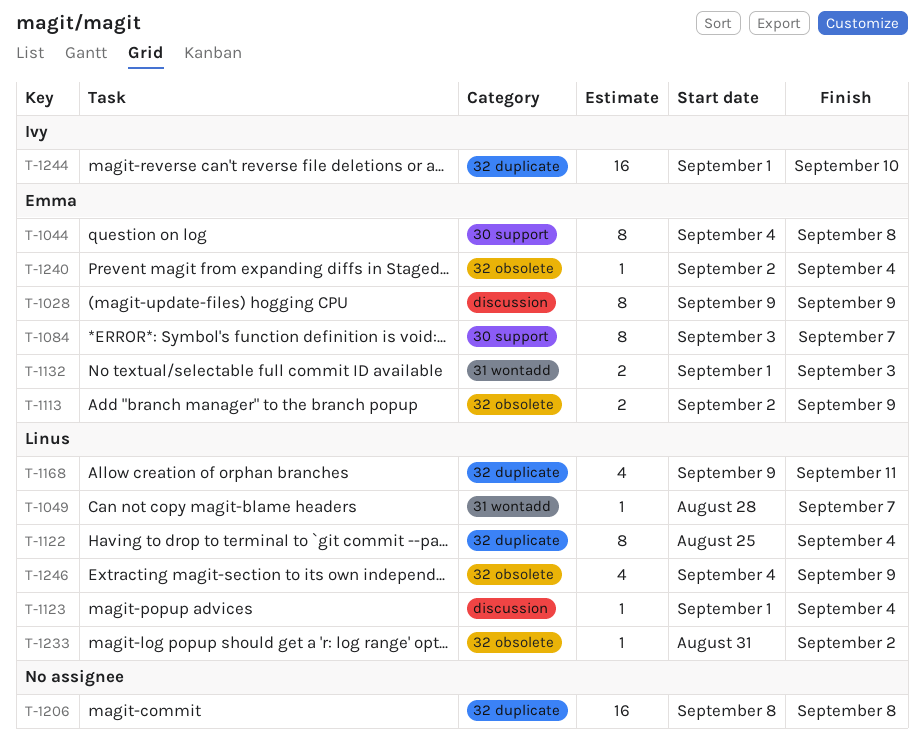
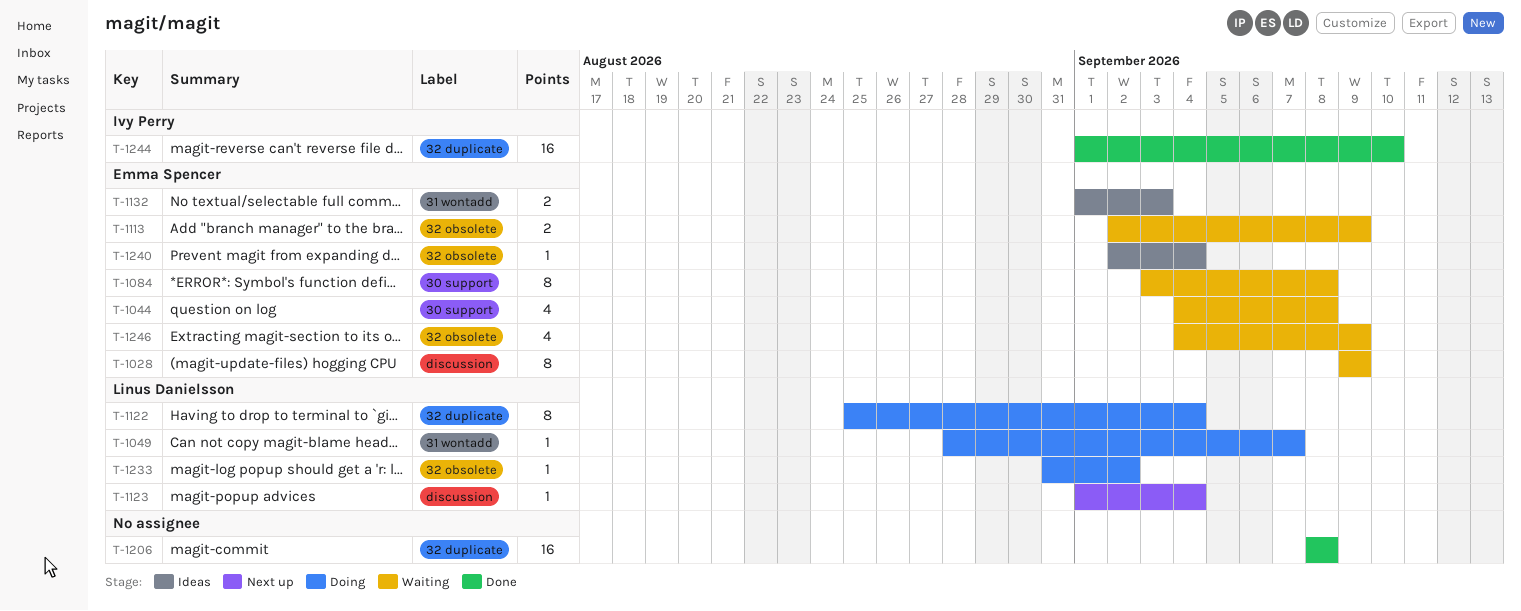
T-1044, estimate: 8 -> 4
T-1084, due: Sep 7 -> Sep 8
T-1168: present -> none
T-1246, owner: Linus Danielsson -> Emma Spencer

